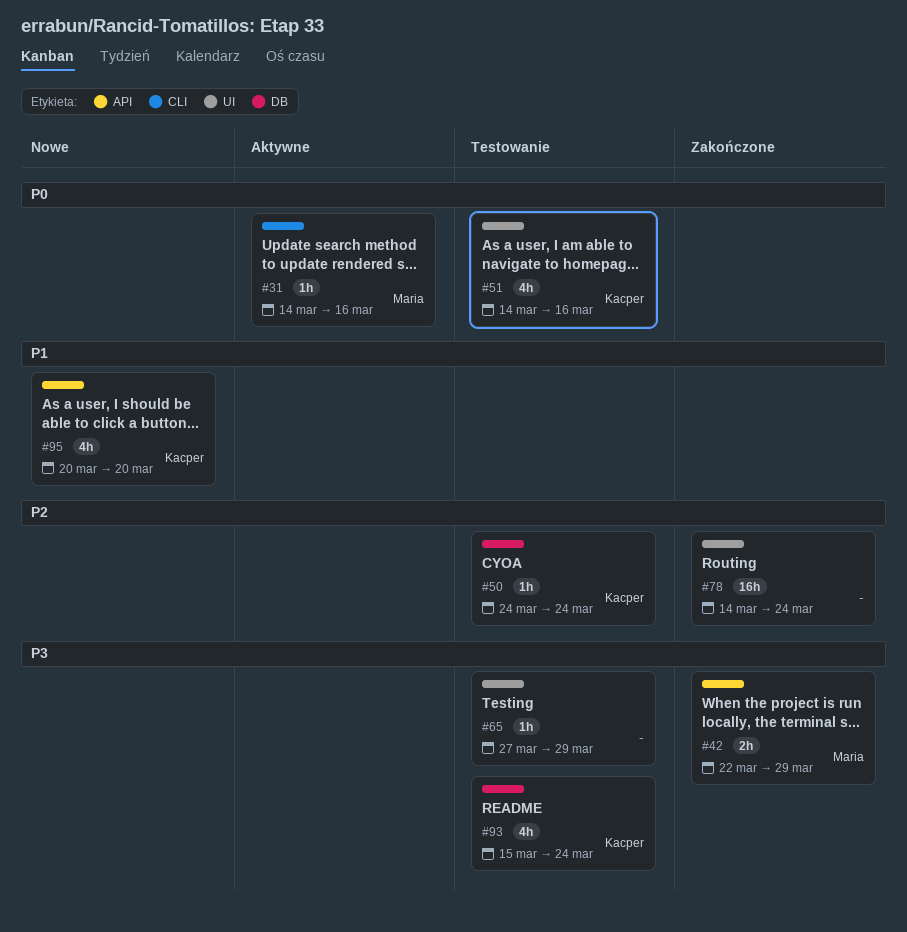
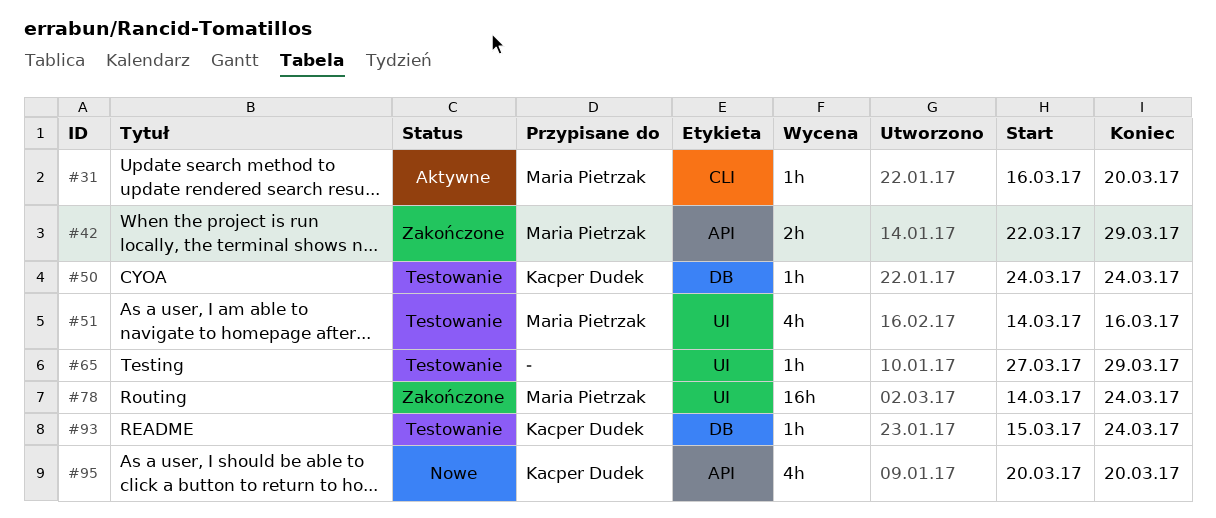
#31, start: Mar 14 -> Mar 16
#31, due: Mar 16 -> Mar 20
#51, owner: Kacper Dudek -> Maria Pietrzak
#78, owner: none -> Maria Pietrzak
#93, estimate: 4h -> 1h

